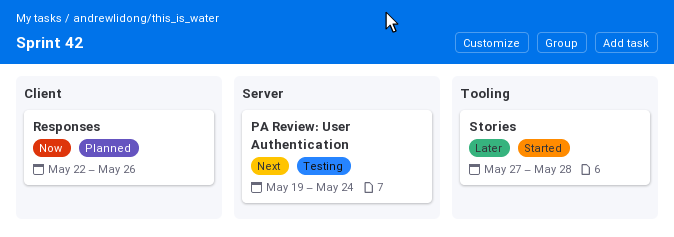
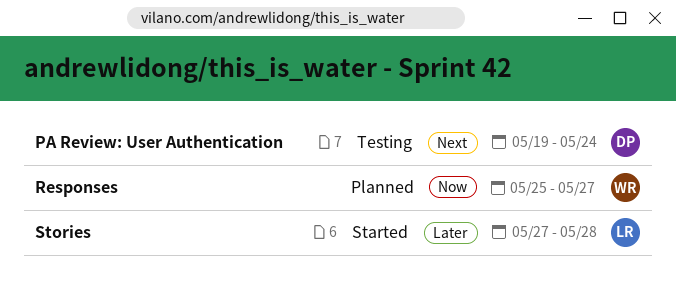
Responses, start: May 22 -> May 25
Responses, due: May 26 -> May 27

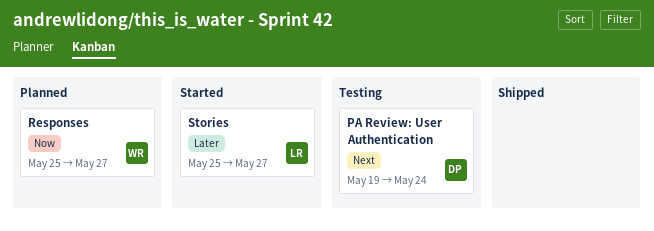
Stories, start: May 27 -> May 25
Stories, due: May 28 -> May 27

